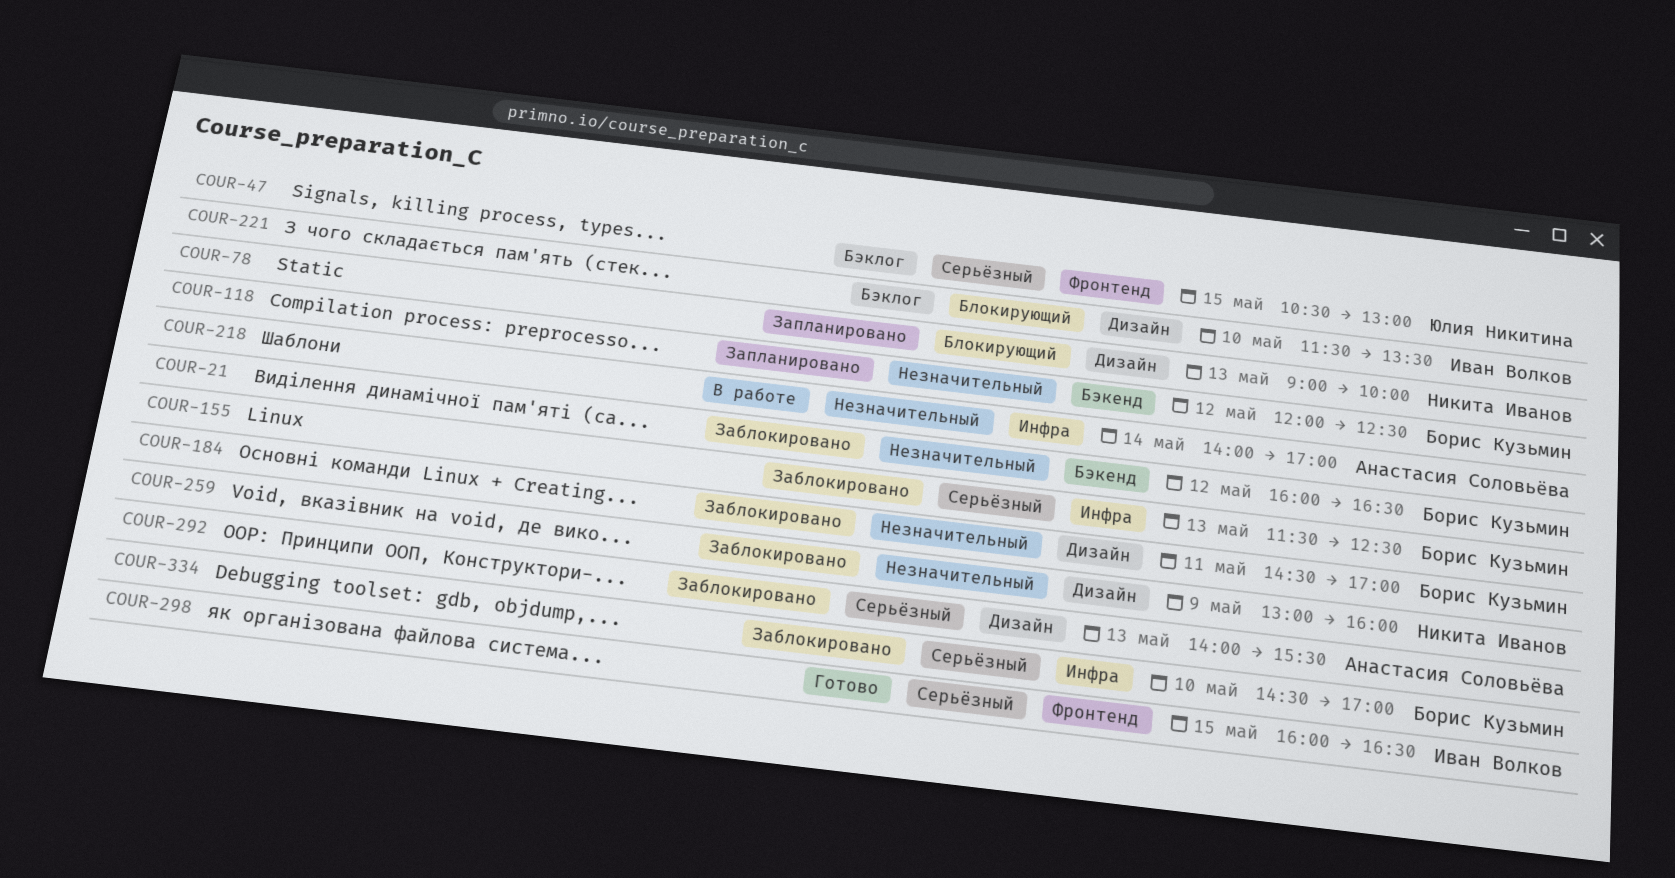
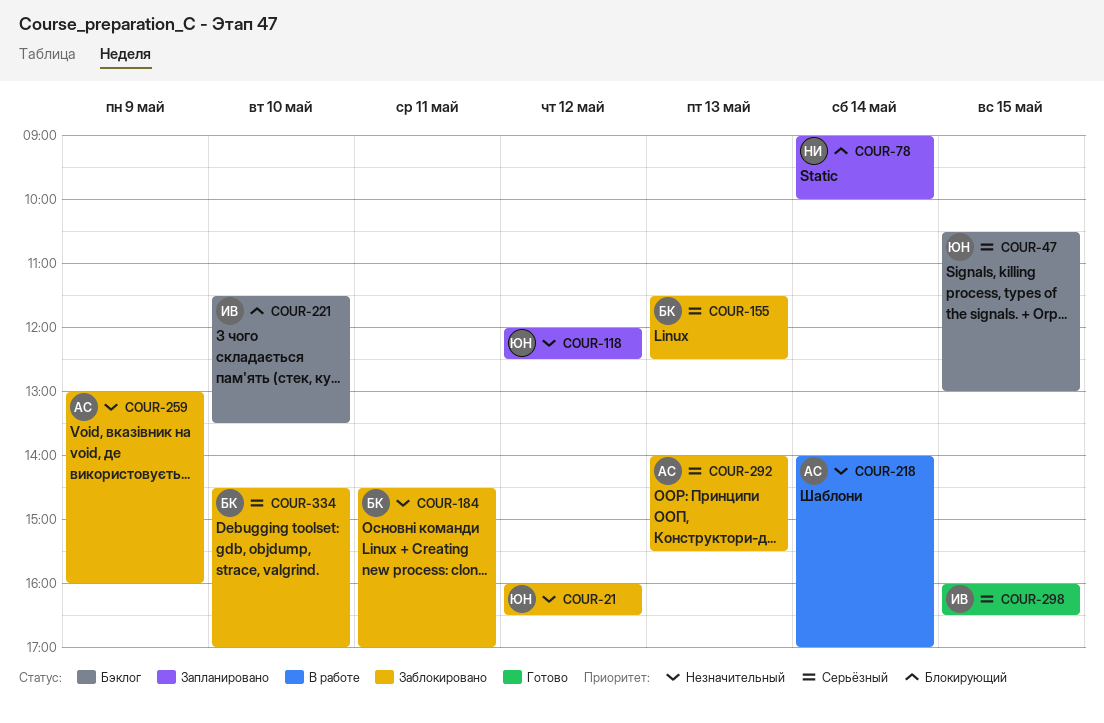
COUR-21, owner: Борис Кузьмин -> Юлия Никитина
COUR-78, day: May 13 -> May 14
COUR-118, owner: Борис Кузьмин -> Юлия Никитина
COUR-259, owner: Никита Иванов -> Анастасия Соловьёва

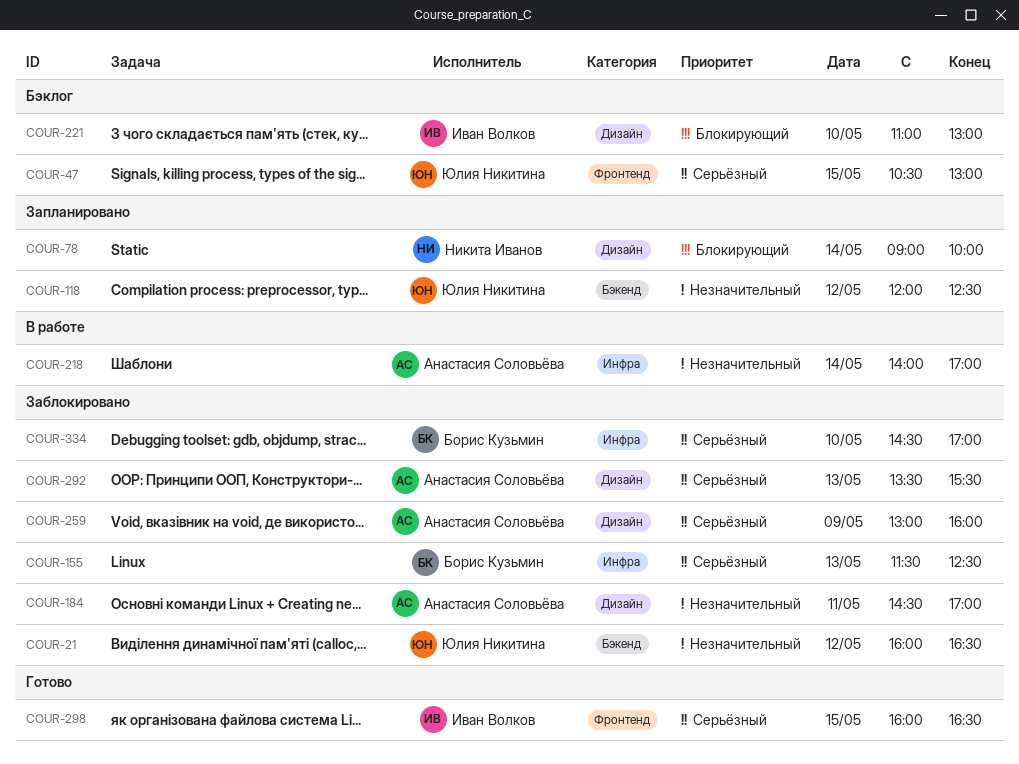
COUR-184, owner: Борис Кузьмин -> Анастасия Соловьёва
COUR-221, begins: 11:30 -> 11:00
COUR-221, ends: 13:30 -> 13:00
COUR-259, priority: Незначительный -> Серьёзный
COUR-292, begins: 14:00 -> 13:30

